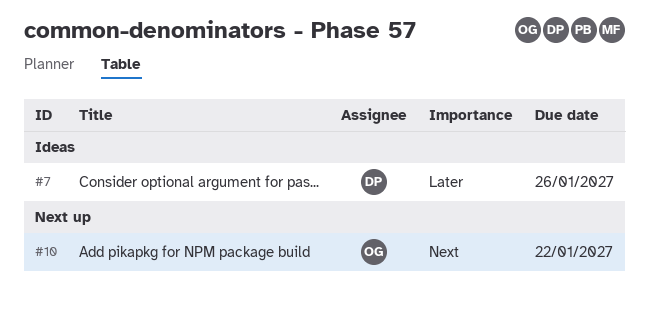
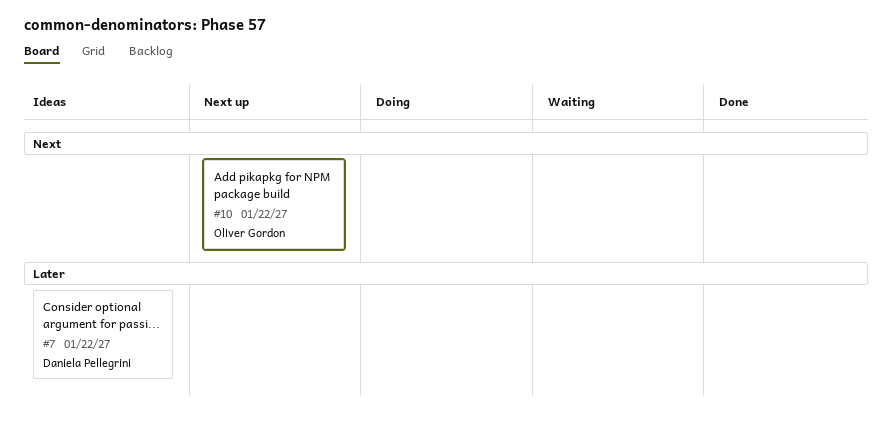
#7, due: Jan 26 -> Jan 22

